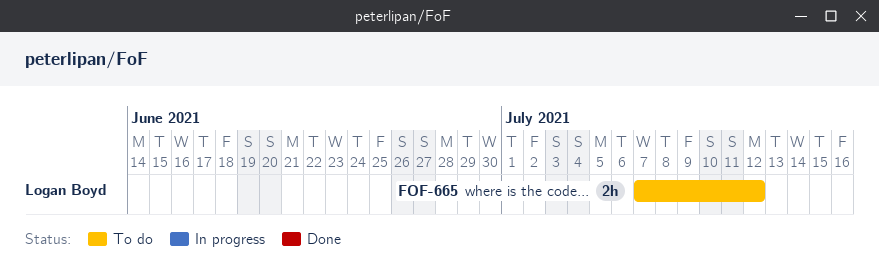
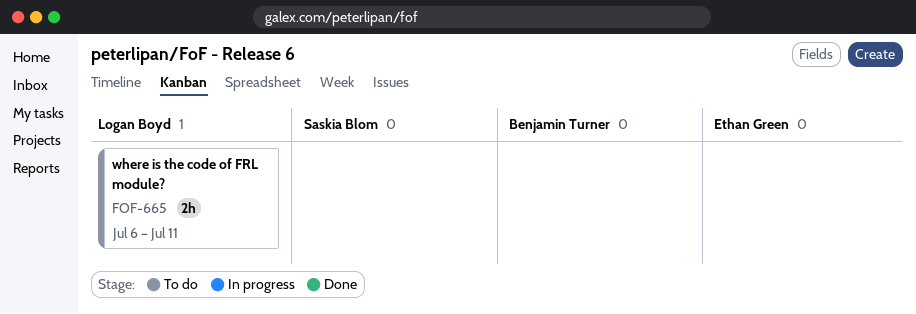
FOF-665, start: Jul 7 -> Jul 6
FOF-665, due: Jul 12 -> Jul 11

